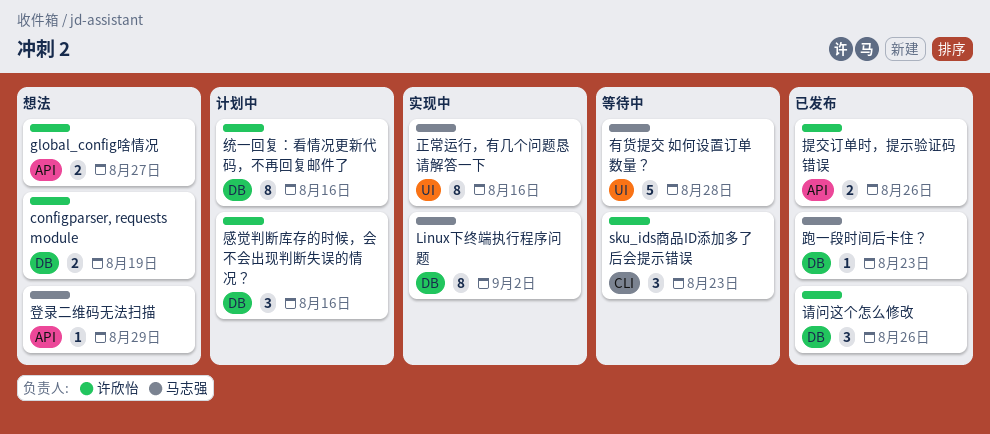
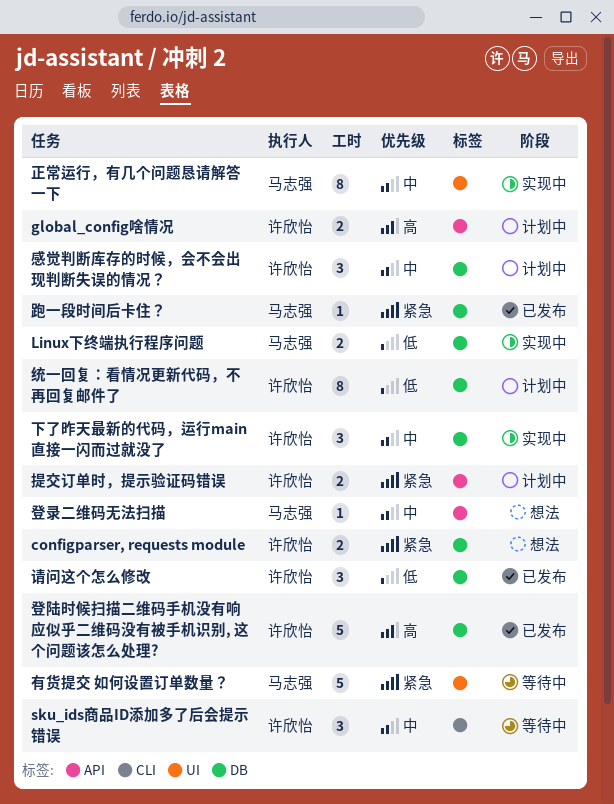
global_config啥情况, status: 想法 -> 计划中
Linux下终端执行程序问题, estimate: 8 -> 2
下了昨天最新的代码，运行main直接一闪而过就没了: none -> present
提交订单时，提示验证码错误, status: 已发布 -> 计划中
登陆时候扫描二维码手机没有响应似乎二维码没有被手机识别, 这个问题该怎么处理?: none -> present

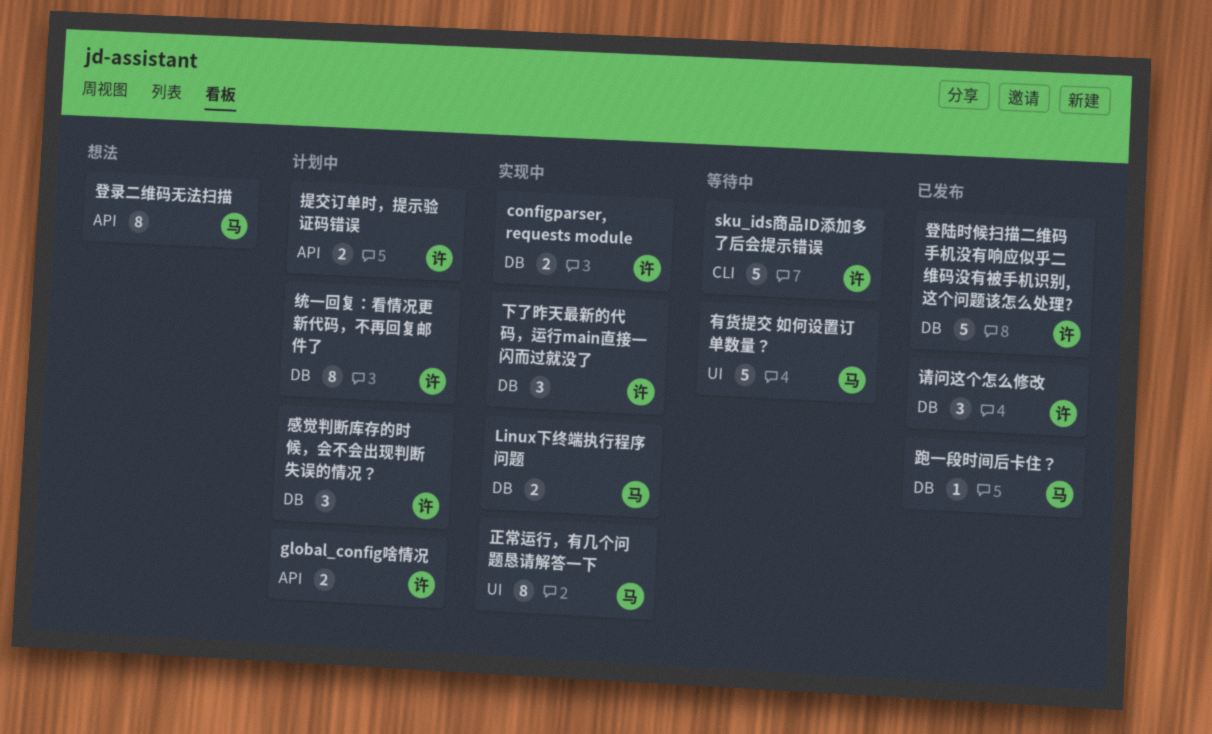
configparser, requests module, status: 想法 -> 实现中
sku_ids商品ID添加多了后会提示错误, estimate: 3 -> 5
登录二维码无法扫描, estimate: 1 -> 8

